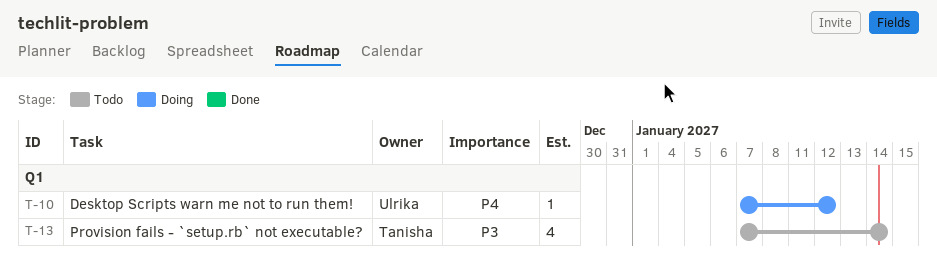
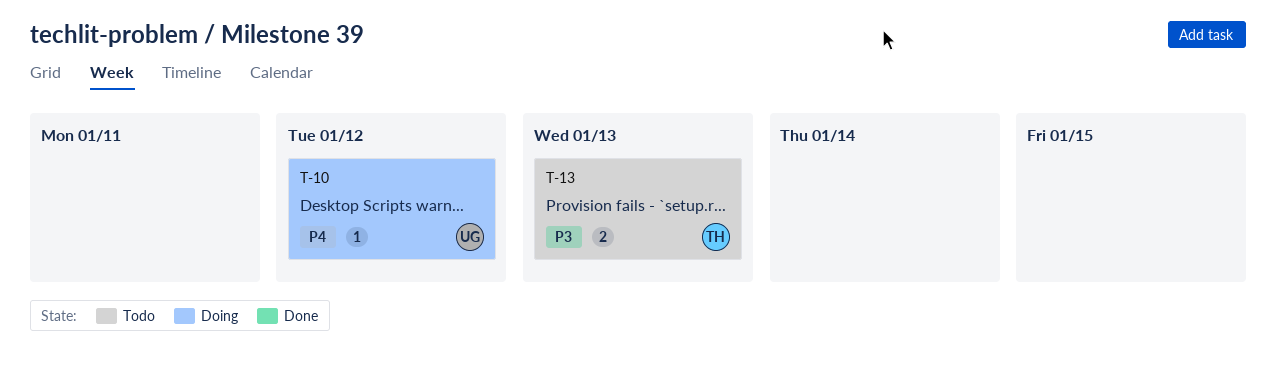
T-13, estimate: 4 -> 2
T-13, due: Jan 14 -> Jan 13

